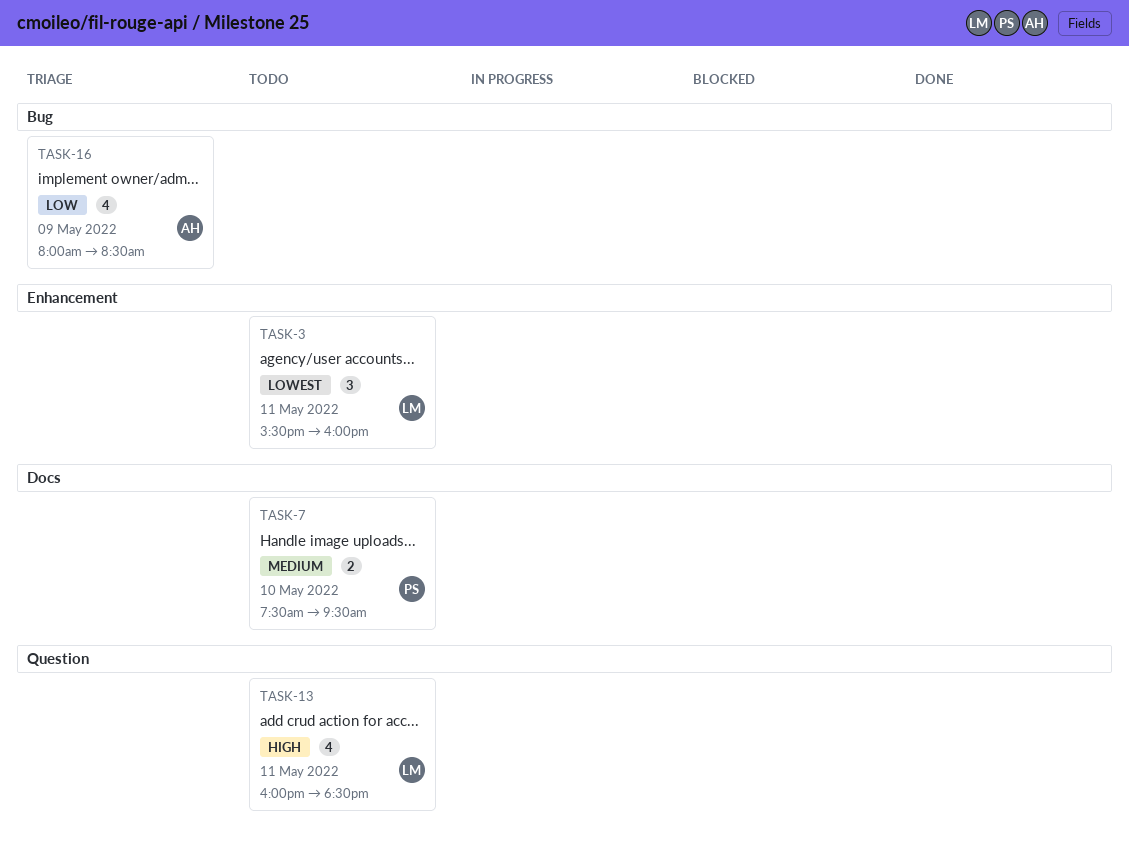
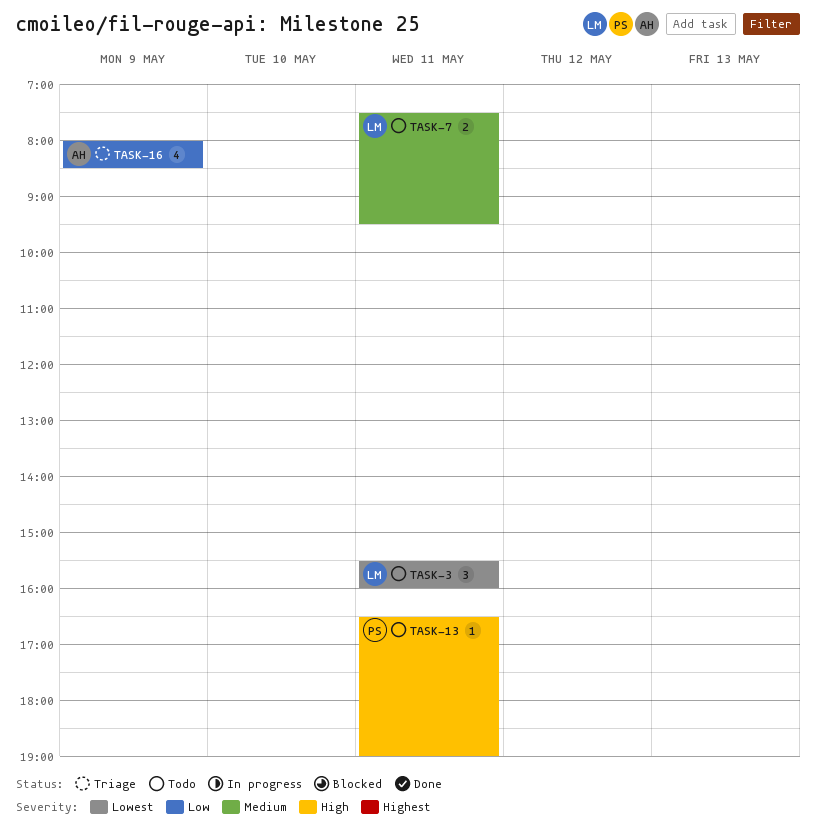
TASK-7, owner: PS -> LM
TASK-7, day: May 10 -> May 11
TASK-13, owner: LM -> PS
TASK-13, estimate: 4 -> 1
TASK-13, begins: 16:00 -> 16:30
TASK-13, ends: 18:30 -> 19:00

